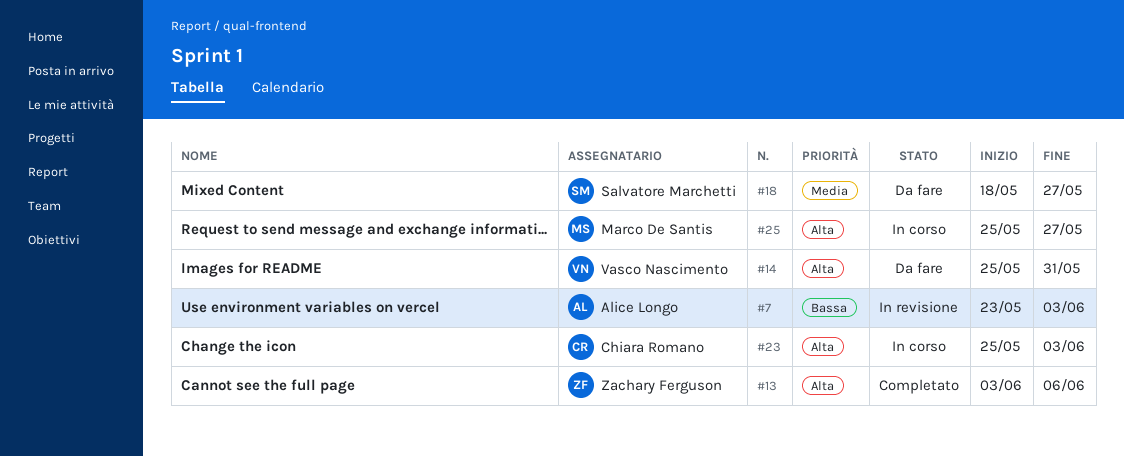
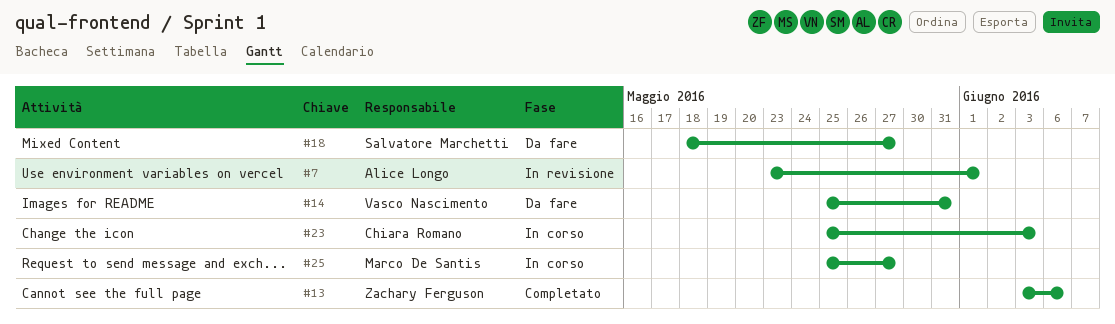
#7, due: Jun 3 -> Jun 1

